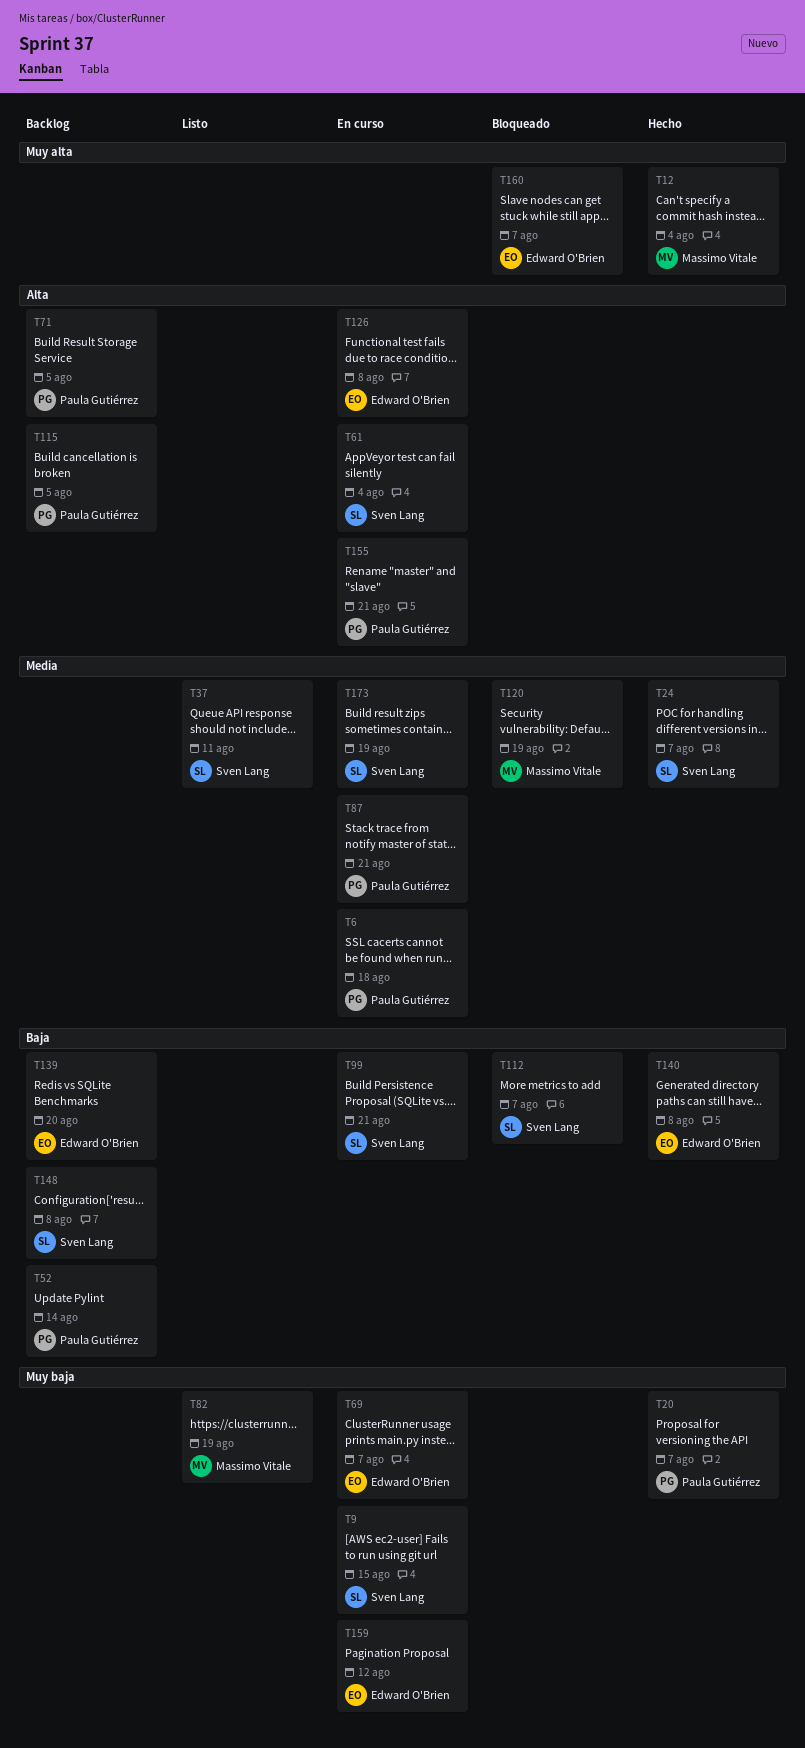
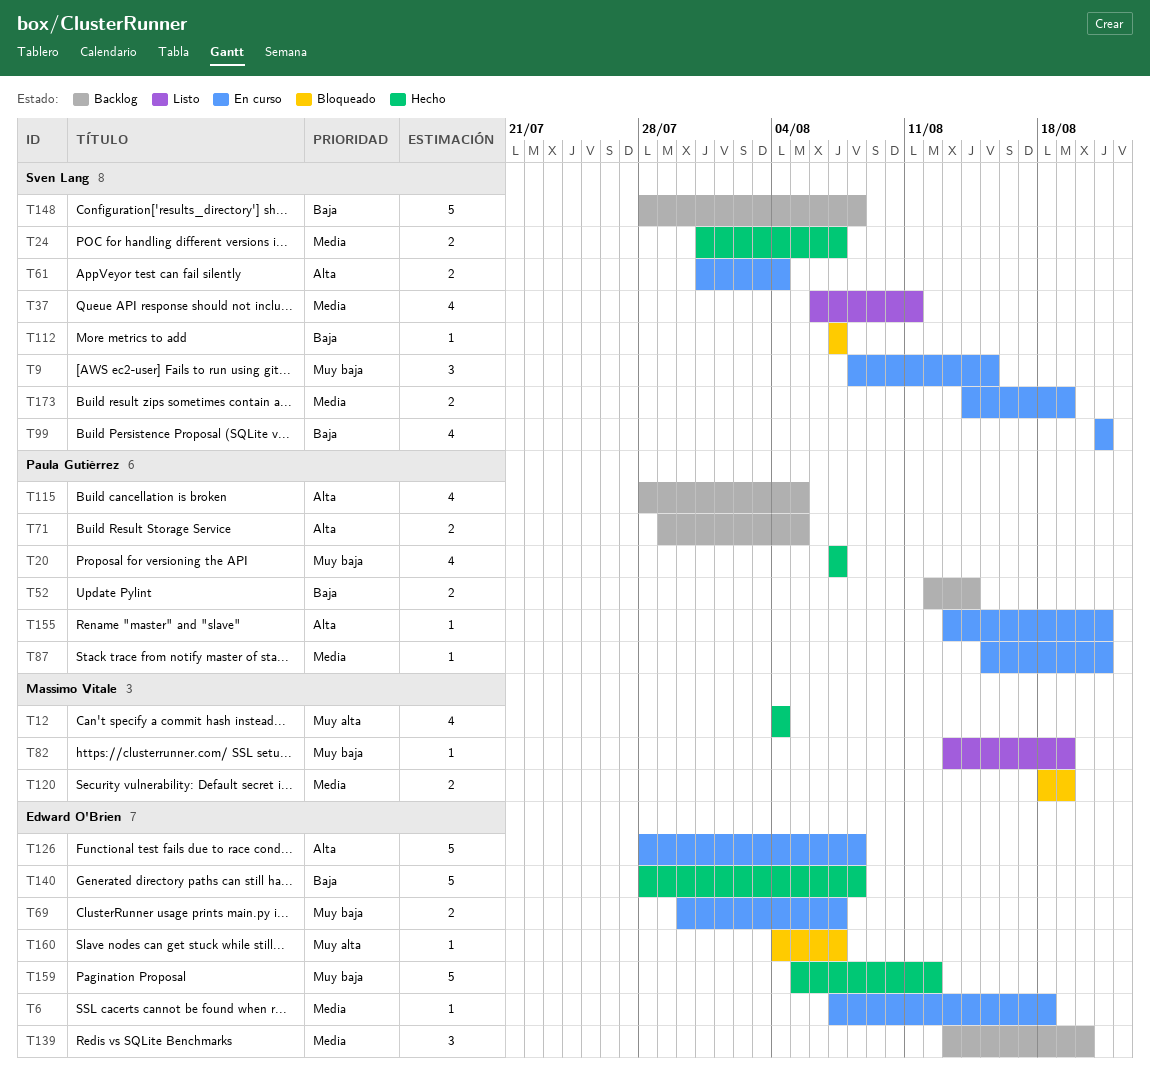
T6, owner: Paula Gutiérrez -> Edward O'Brien
T139, priority: Baja -> Media
T159, status: En curso -> Hecho

